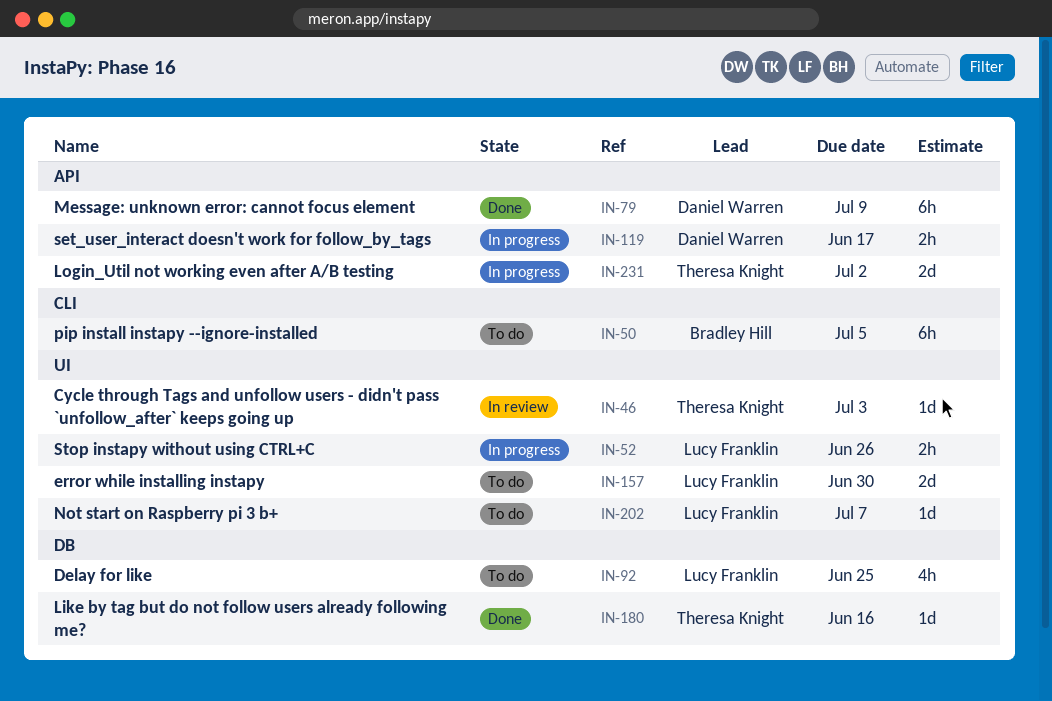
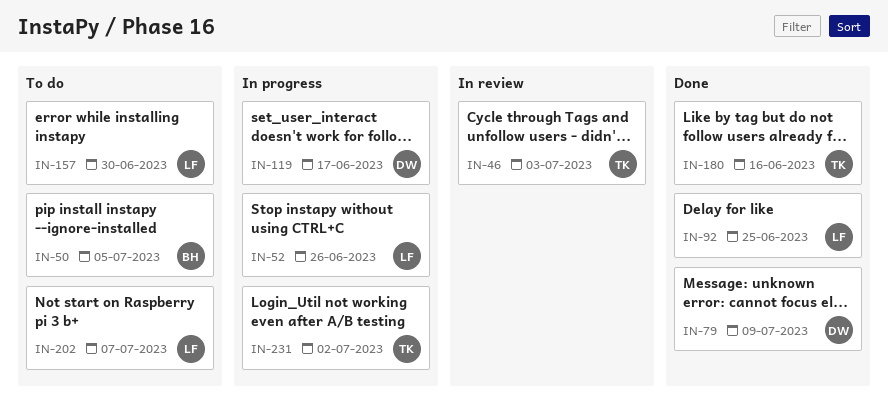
IN-92, status: To do -> Done

